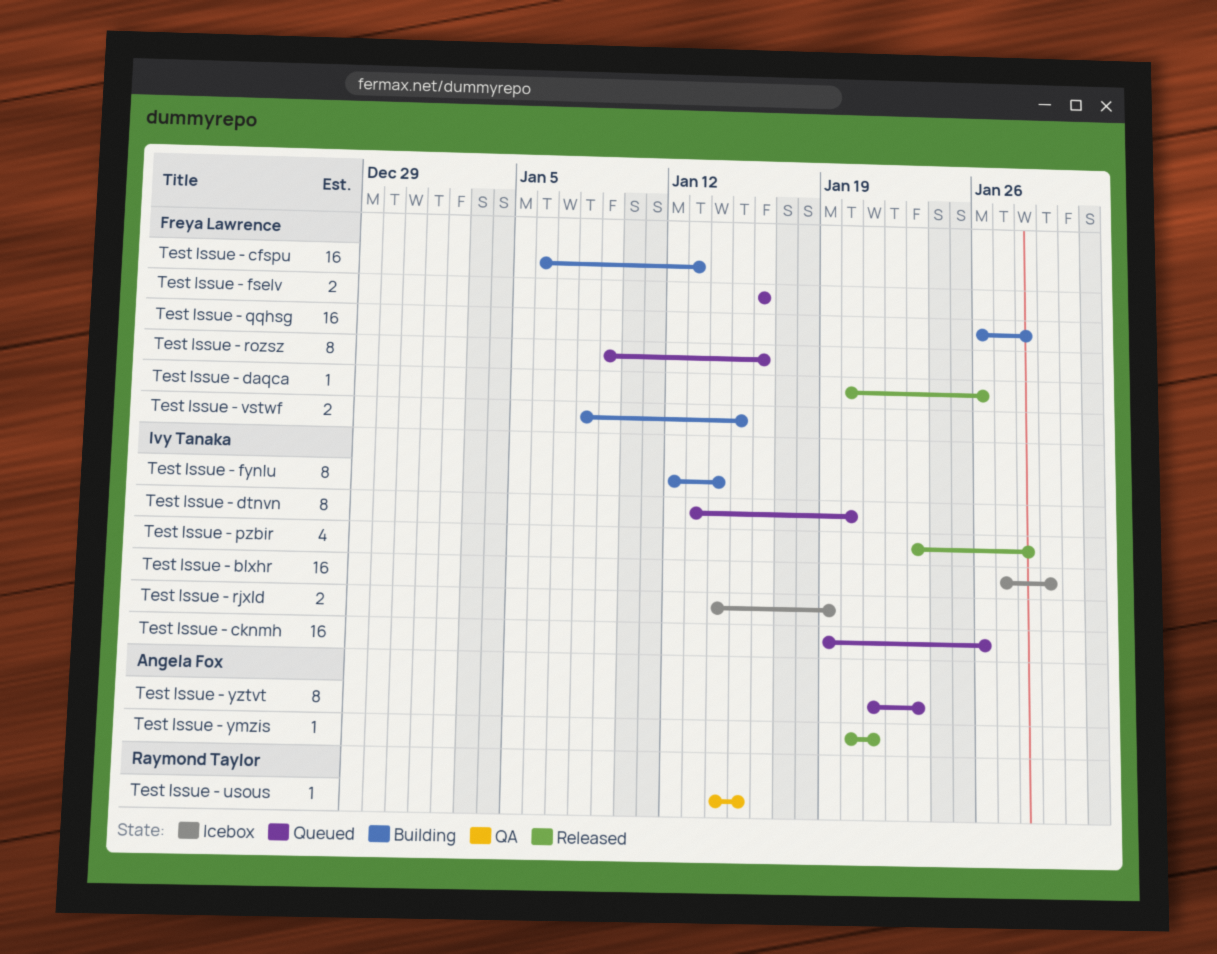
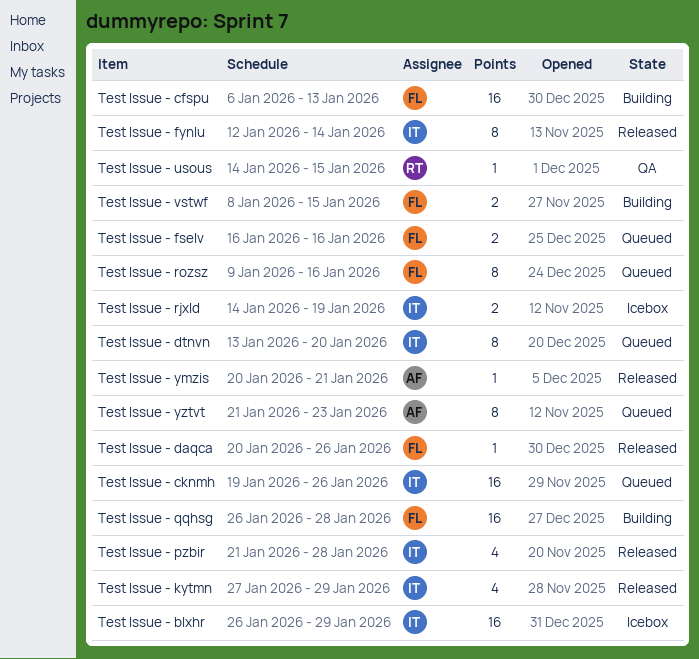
Test Issue - blxhr, start: Jan 27 -> Jan 26
Test Issue - fynlu, status: Building -> Released
Test Issue - kytmn: none -> present
Test Issue - pzbir, start: Jan 23 -> Jan 21

